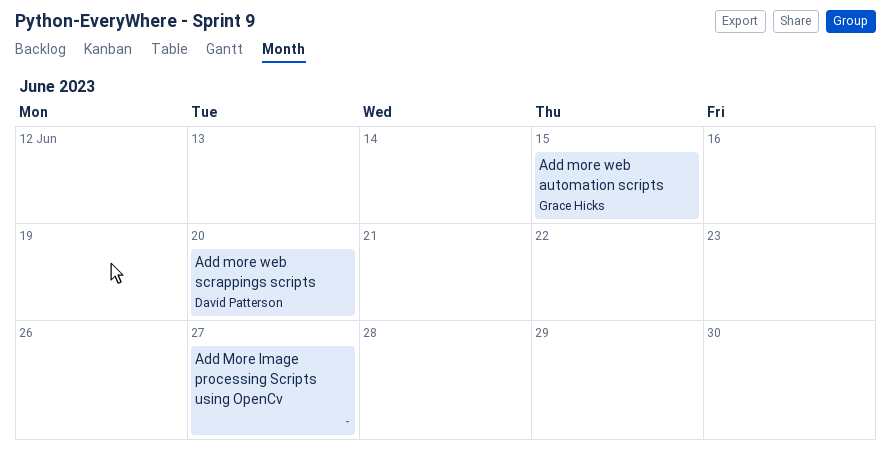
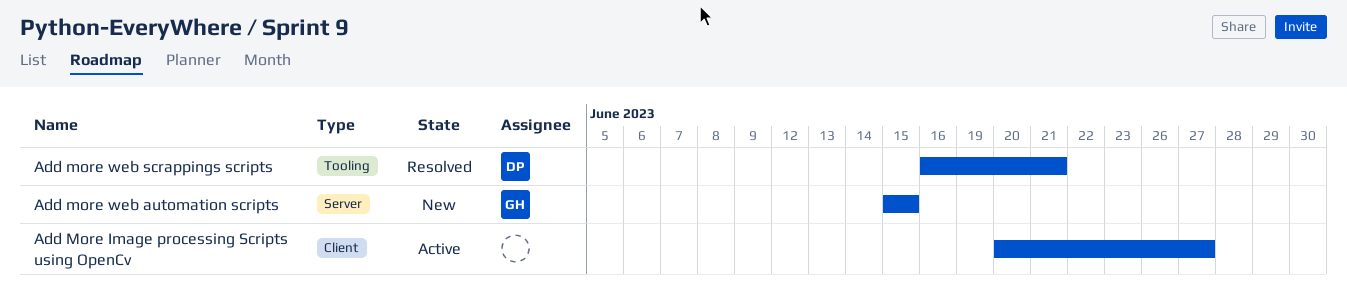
Add more web scrappings scripts, due: Jun 20 -> Jun 21

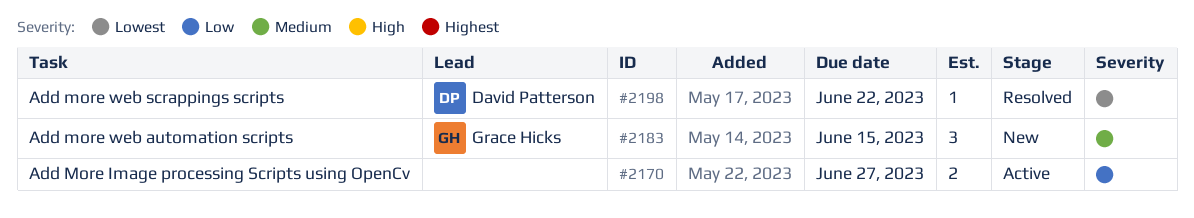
Add more web scrappings scripts, due: Jun 21 -> Jun 22

